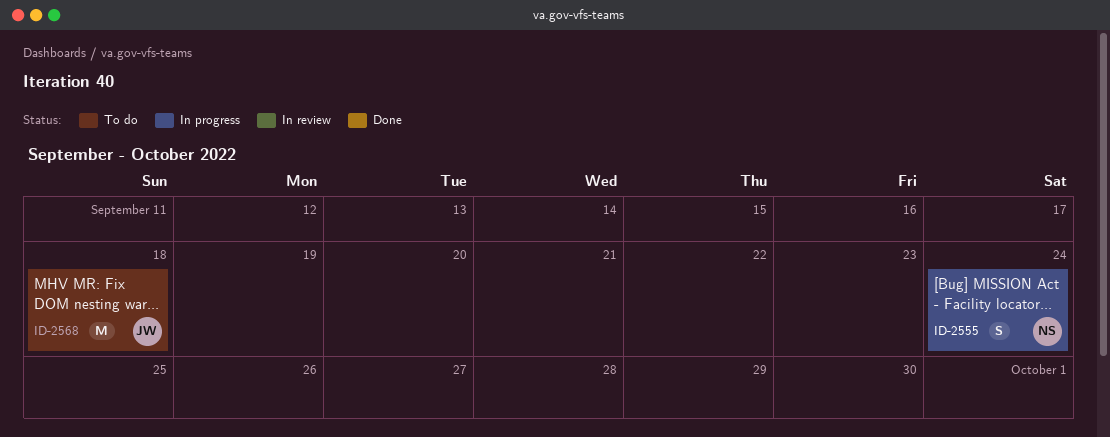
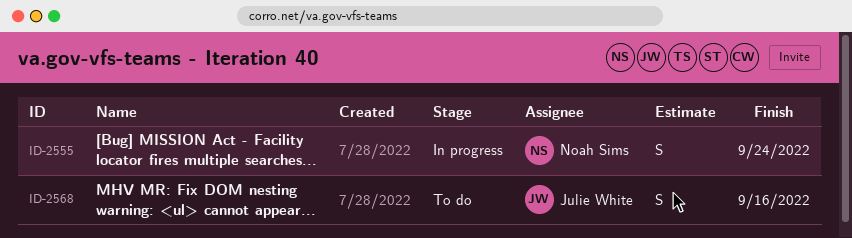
ID-2568, estimate: M -> S
ID-2568, due: Sep 18 -> Sep 16

